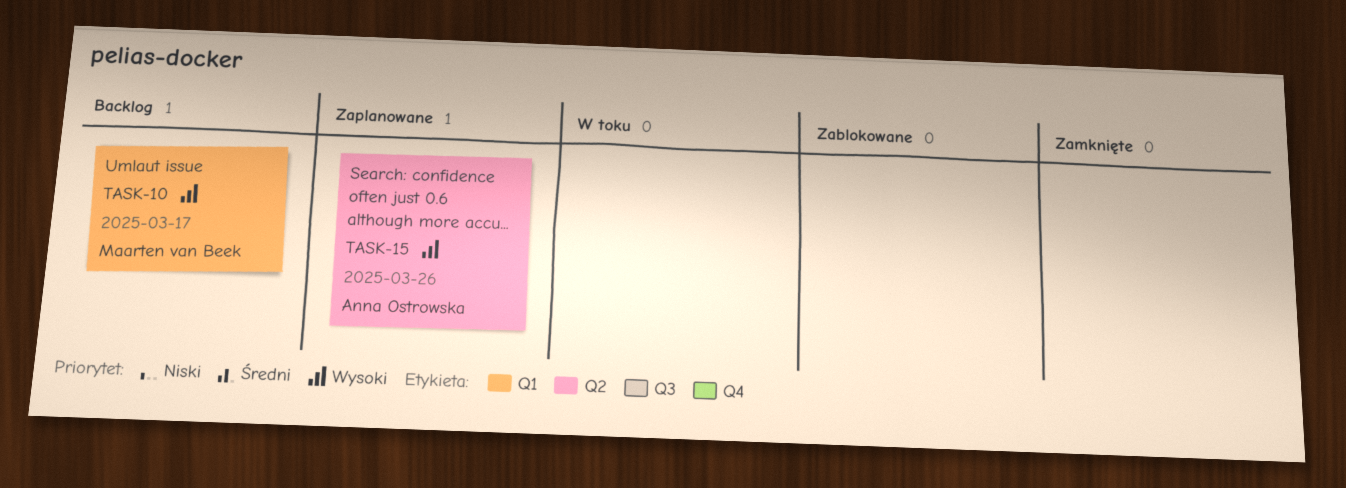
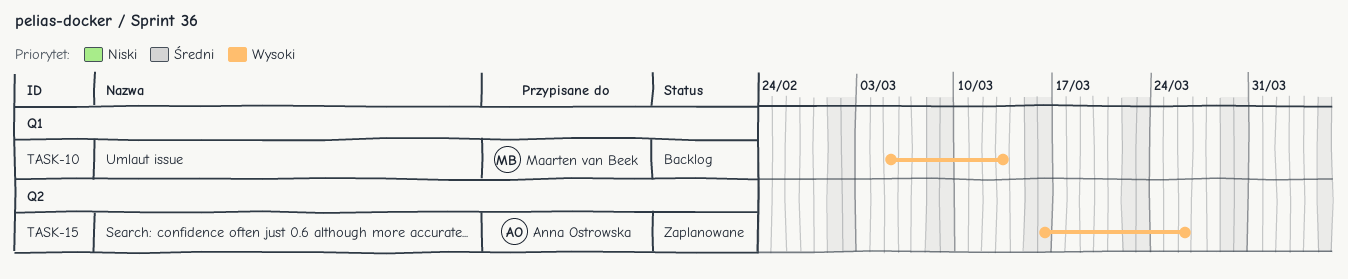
TASK-10, due: Mar 17 -> Mar 13

